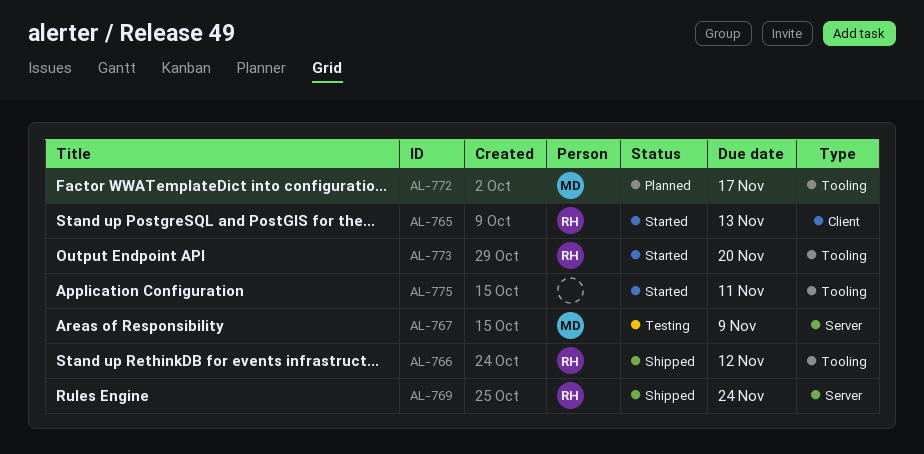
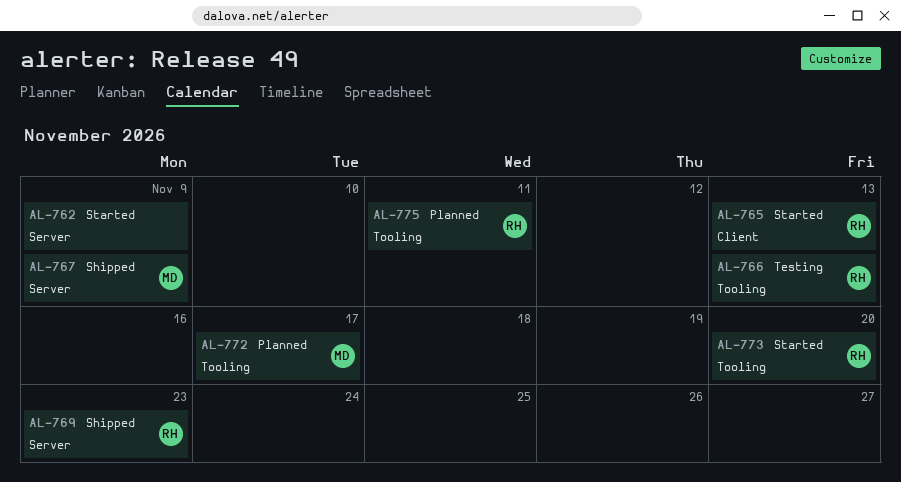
AL-762: none -> present
AL-766, status: Shipped -> Testing
AL-766, due: Nov 12 -> Nov 13
AL-767, status: Testing -> Shipped
AL-769, due: Nov 24 -> Nov 23
AL-775, status: Started -> Planned
AL-775, owner: none -> RH

